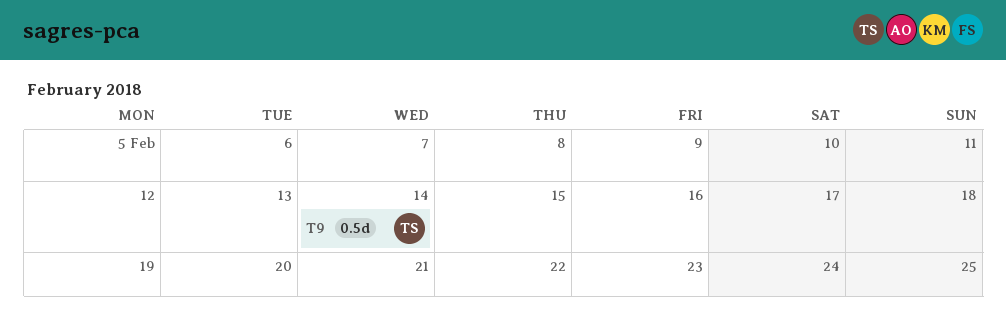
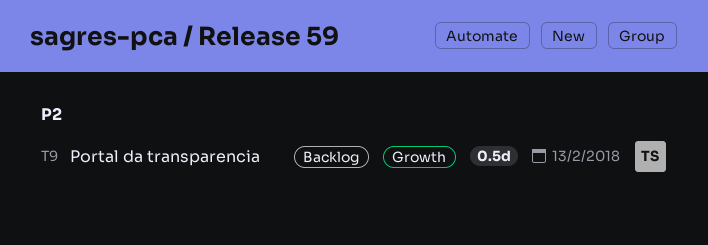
T9, due: Feb 14 -> Feb 13

